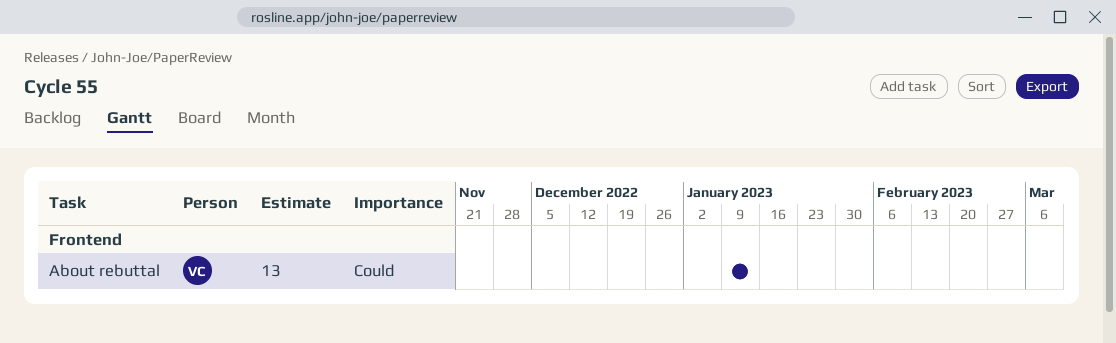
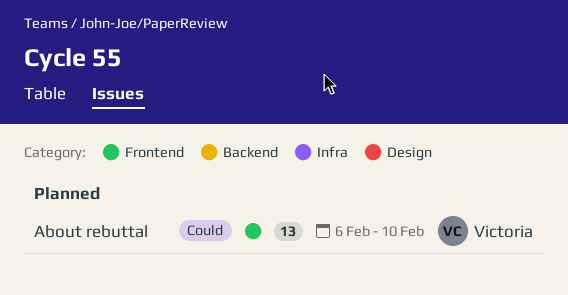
About rebuttal, start: Jan 9 -> Feb 6
About rebuttal, due: Jan 13 -> Feb 10

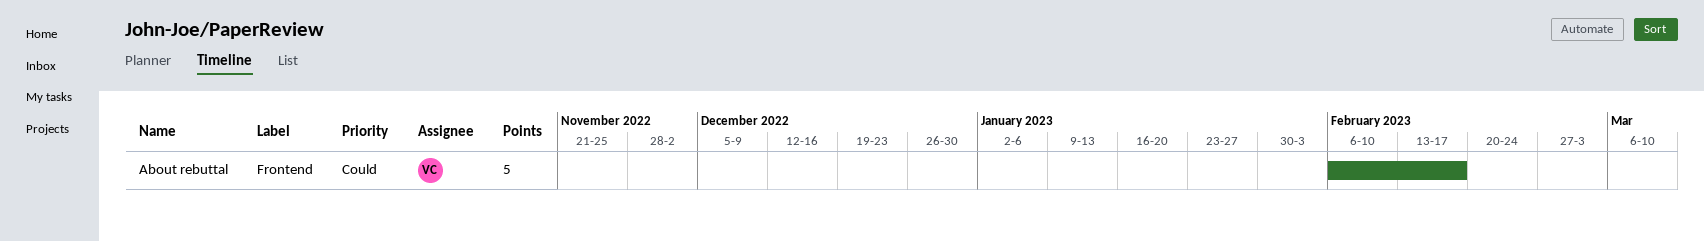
About rebuttal, estimate: 13 -> 5
About rebuttal, due: Feb 10 -> Feb 17

